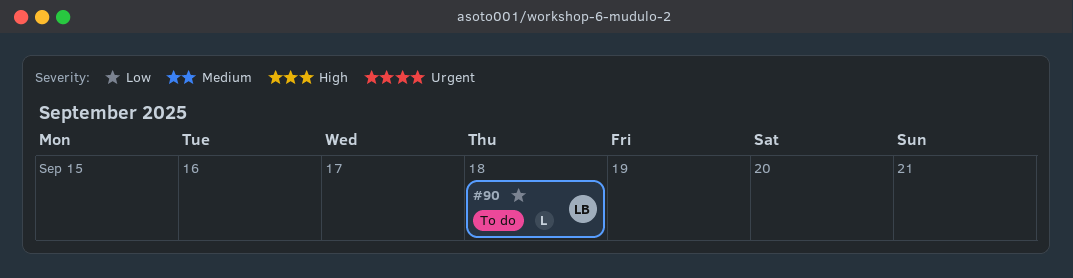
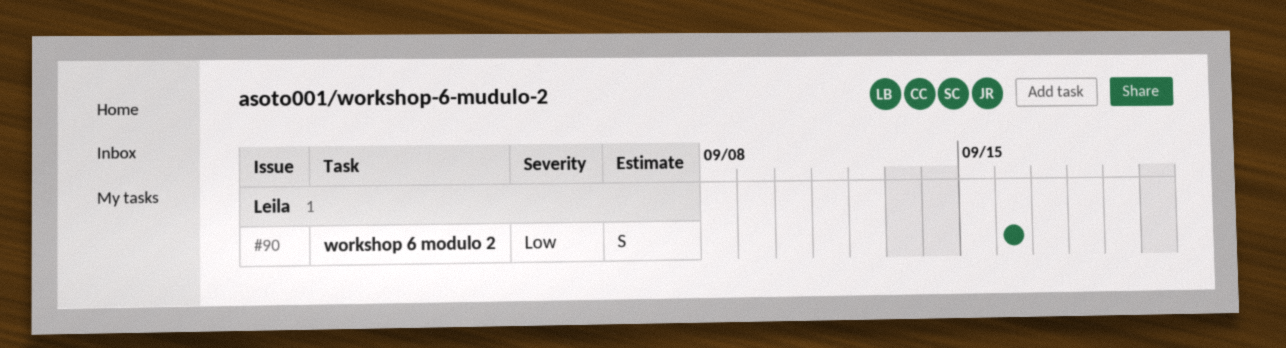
#90, estimate: L -> S
#90, due: Sep 18 -> Sep 16

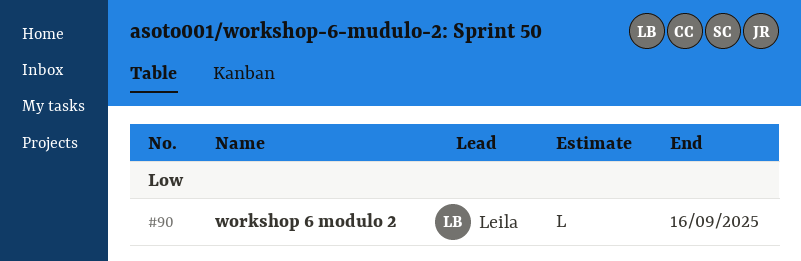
#90, estimate: S -> L

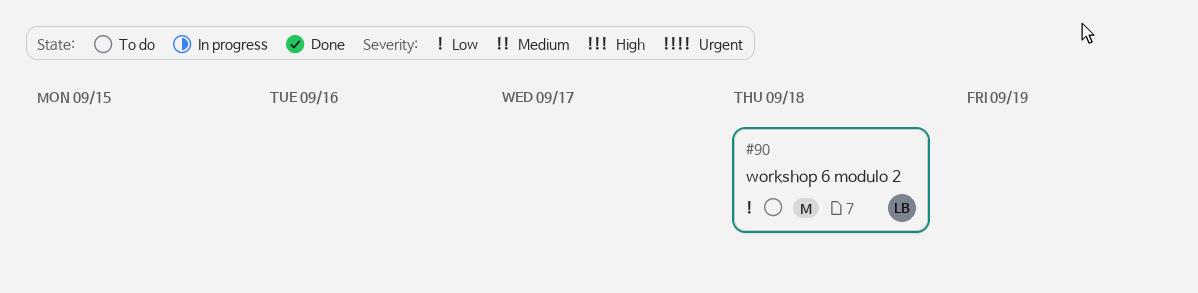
#90, estimate: L -> M
#90, due: Sep 16 -> Sep 18

